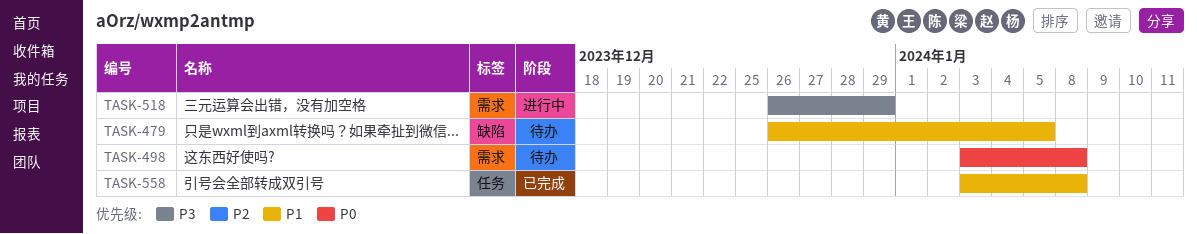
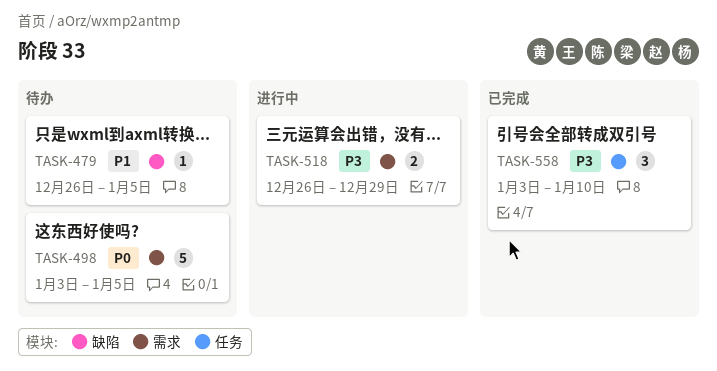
TASK-498, due: Jan 8 -> Jan 5
TASK-558, priority: P1 -> P3
TASK-558, due: Jan 8 -> Jan 10

